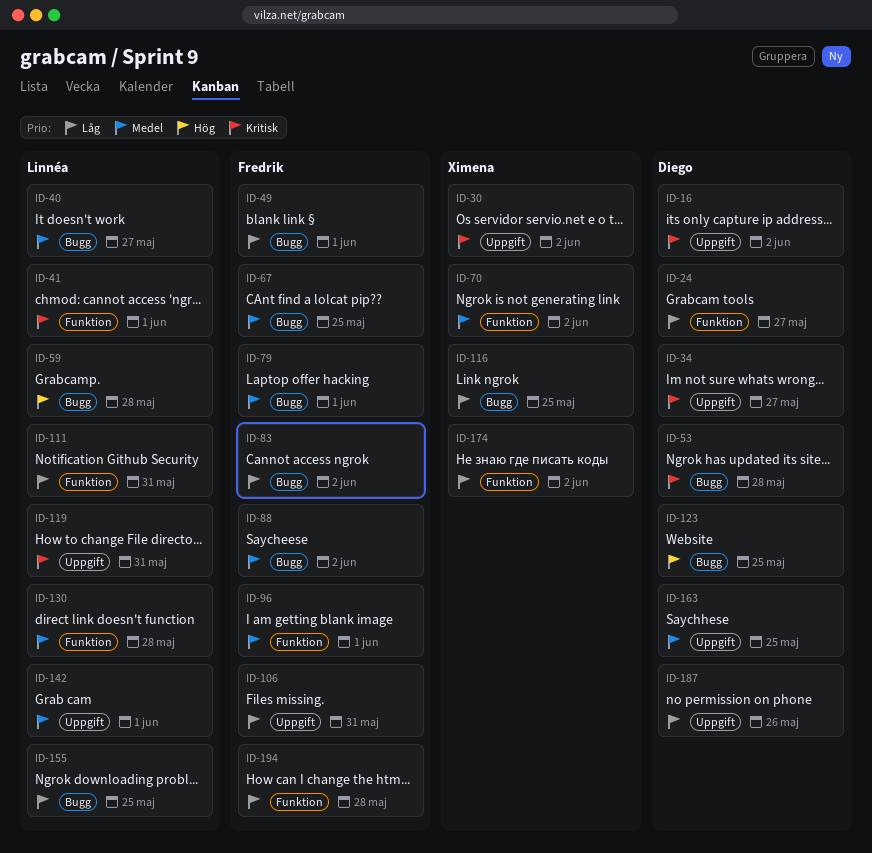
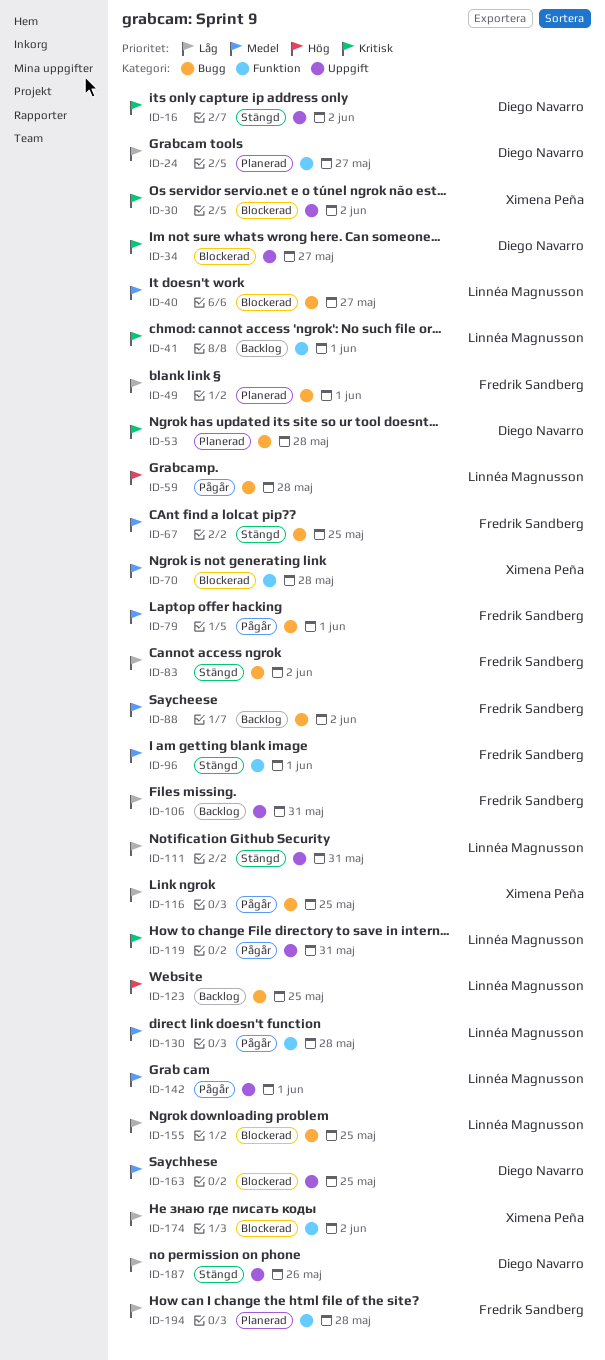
ID-70, due: Jun 2 -> May 28
ID-111, label: Funktion -> Uppgift
ID-123, owner: Diego Navarro -> Linnéa Magnusson

